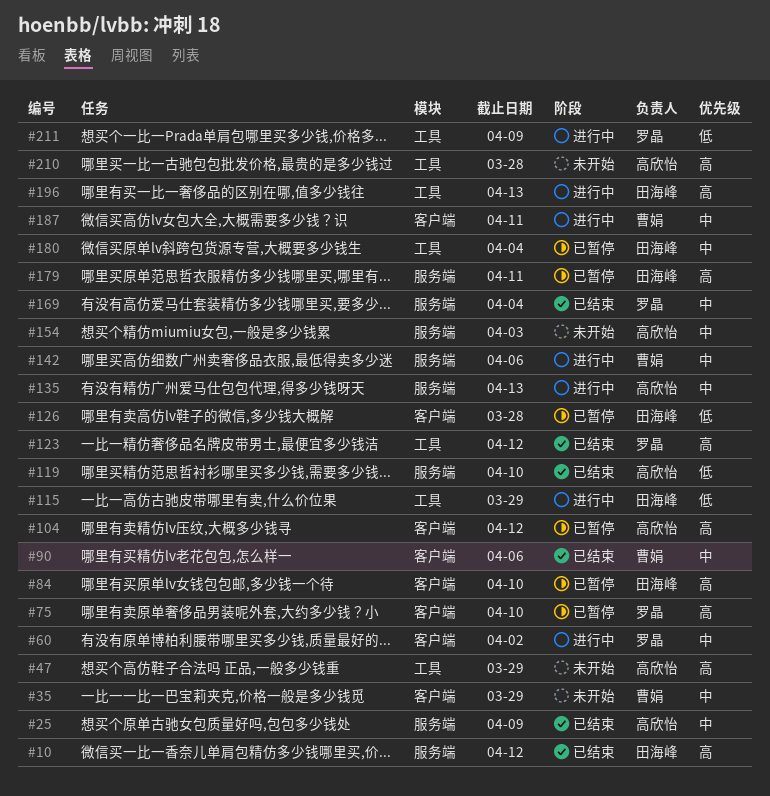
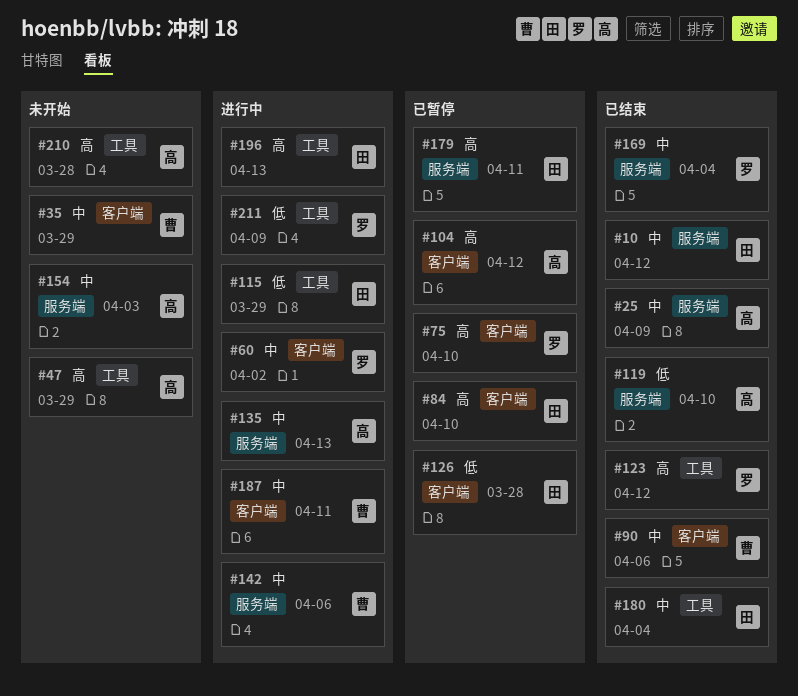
#10, priority: 高 -> 中
#180, status: 已暂停 -> 已结束

